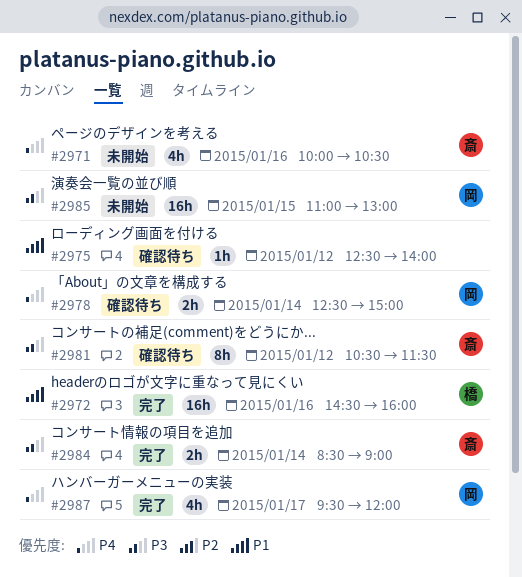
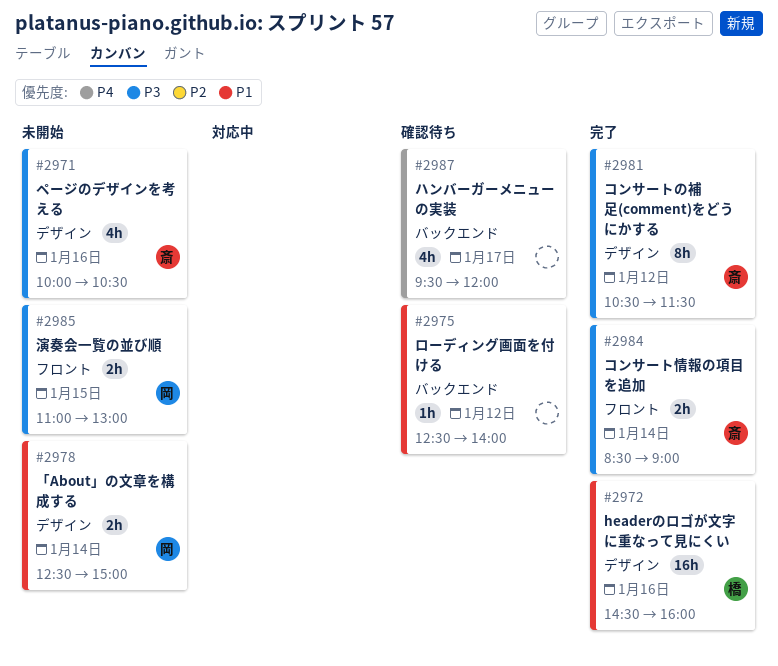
#2971, priority: P4 -> P3
#2978, status: 確認待ち -> 未開始
#2978, priority: P4 -> P1
#2981, status: 確認待ち -> 完了
#2985, estimate: 16h -> 2h
#2987, status: 完了 -> 確認待ち
#2987, owner: 岡 -> none

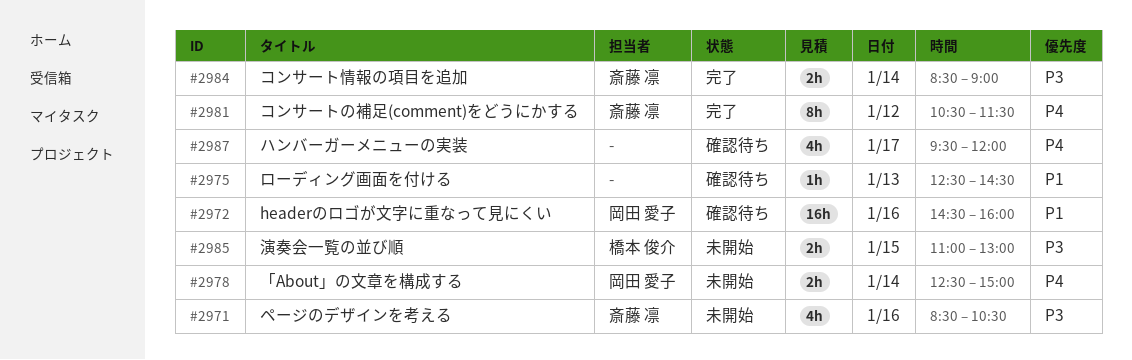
#2971, begins: 10:00 -> 08:30
#2972, status: 完了 -> 確認待ち
#2972, owner: 橋本 俊介 -> 岡田 愛子
#2975, day: Jan 12 -> Jan 13
#2975, ends: 14:00 -> 14:30
#2978, priority: P1 -> P4
#2981, priority: P3 -> P4
#2985, owner: 岡田 愛子 -> 橋本 俊介

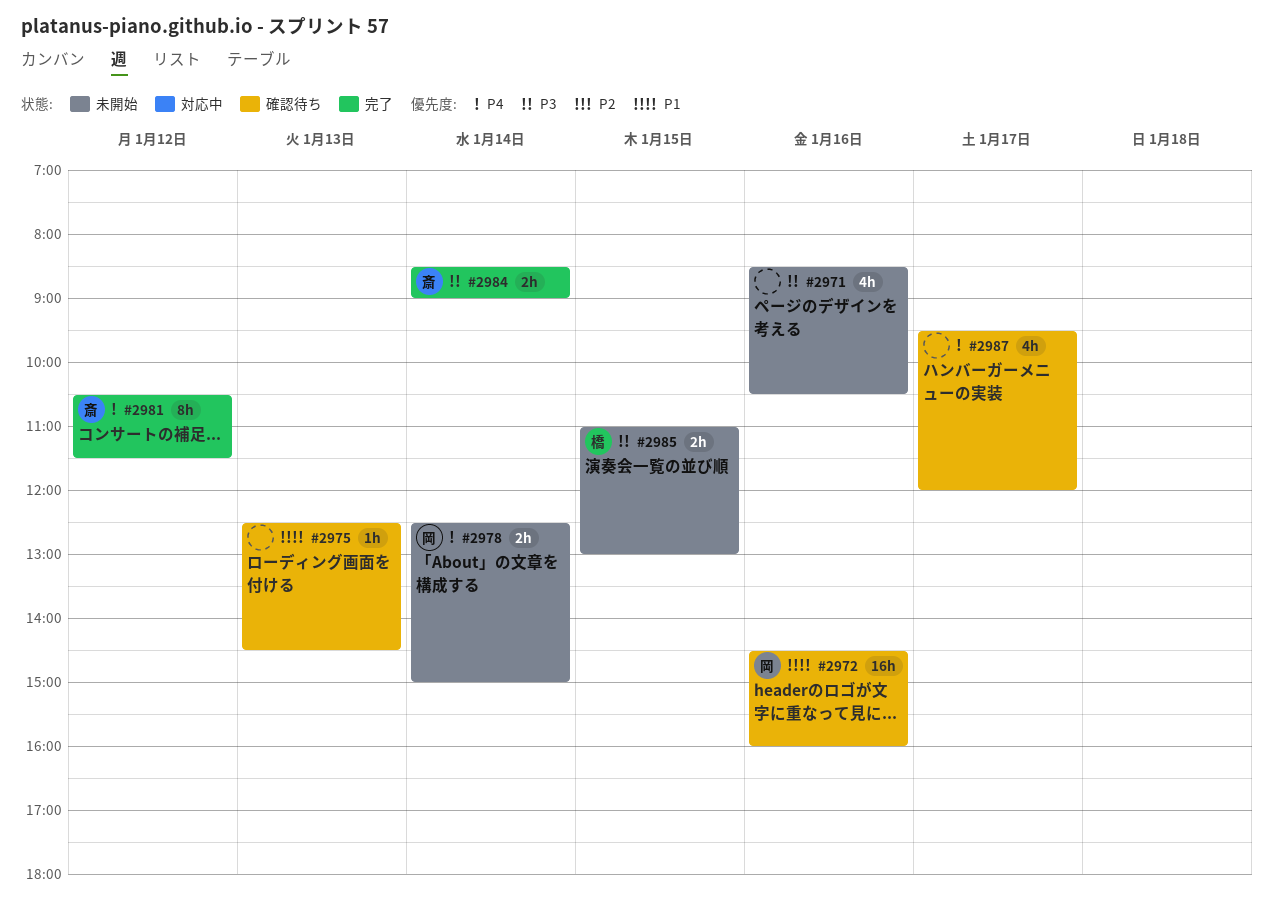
#2971, owner: 斎藤 凛 -> none

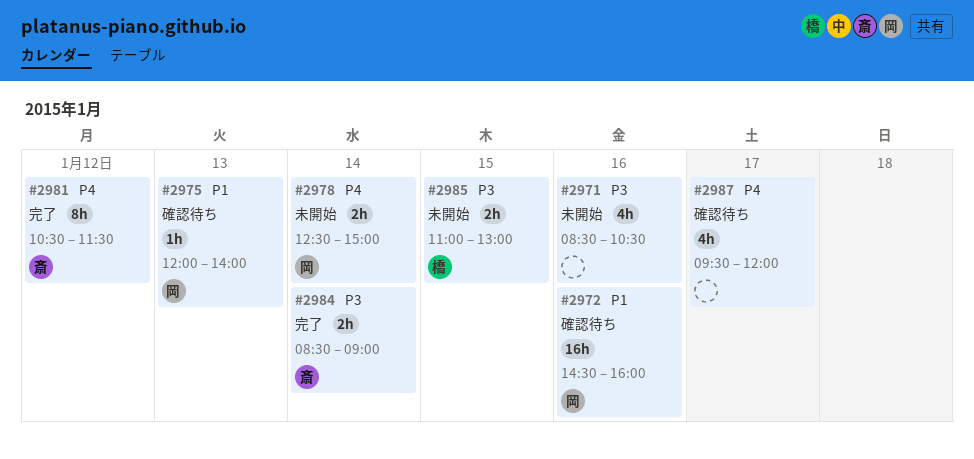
#2975, owner: none -> 岡
#2975, begins: 12:30 -> 12:00
#2975, ends: 14:30 -> 14:00

